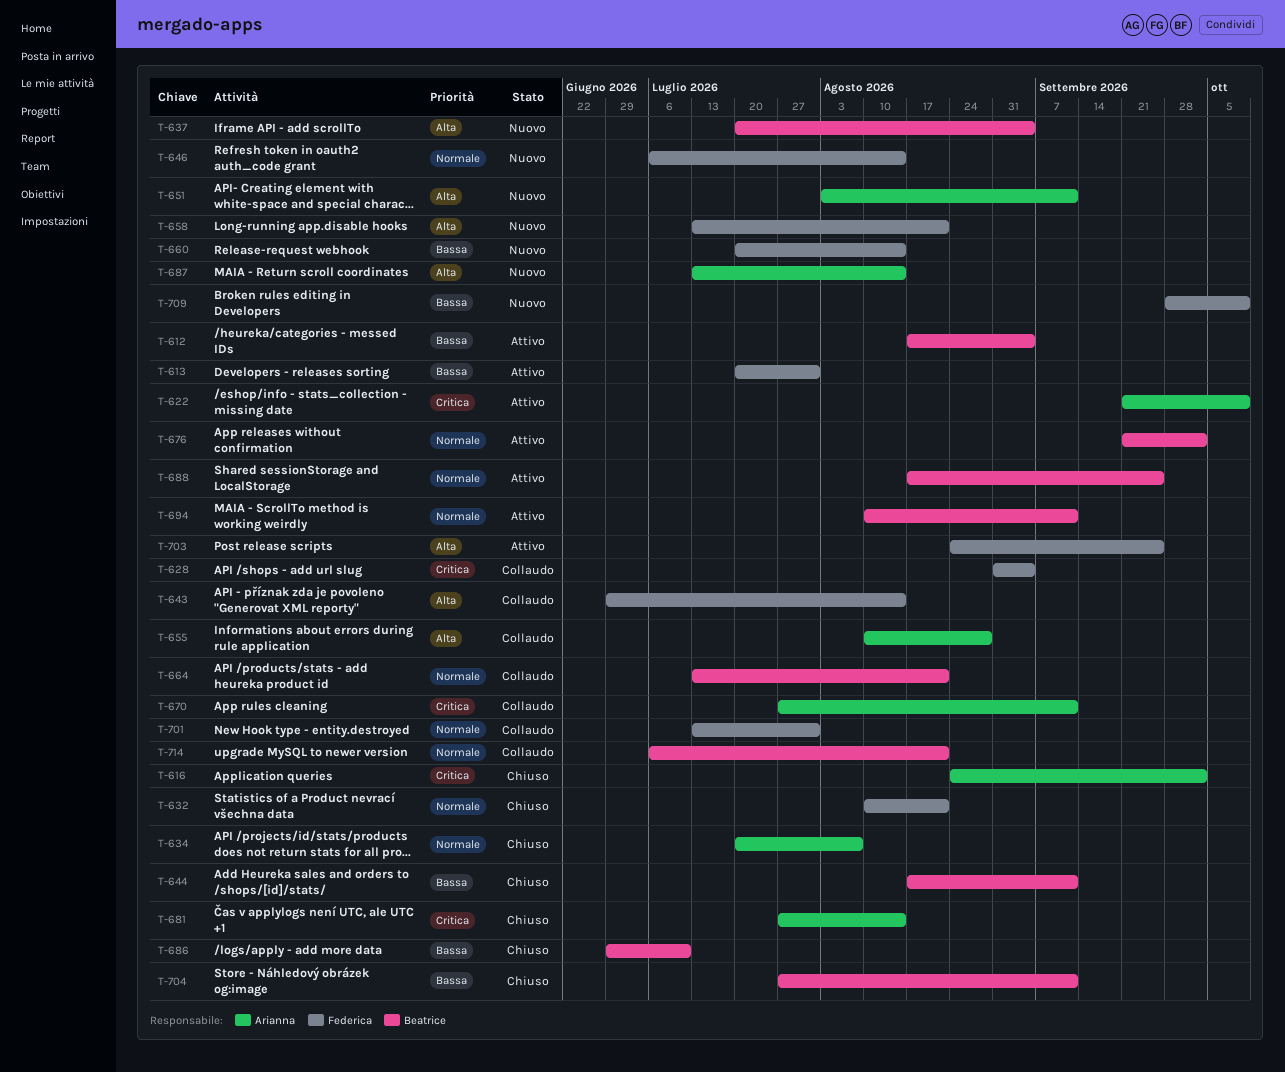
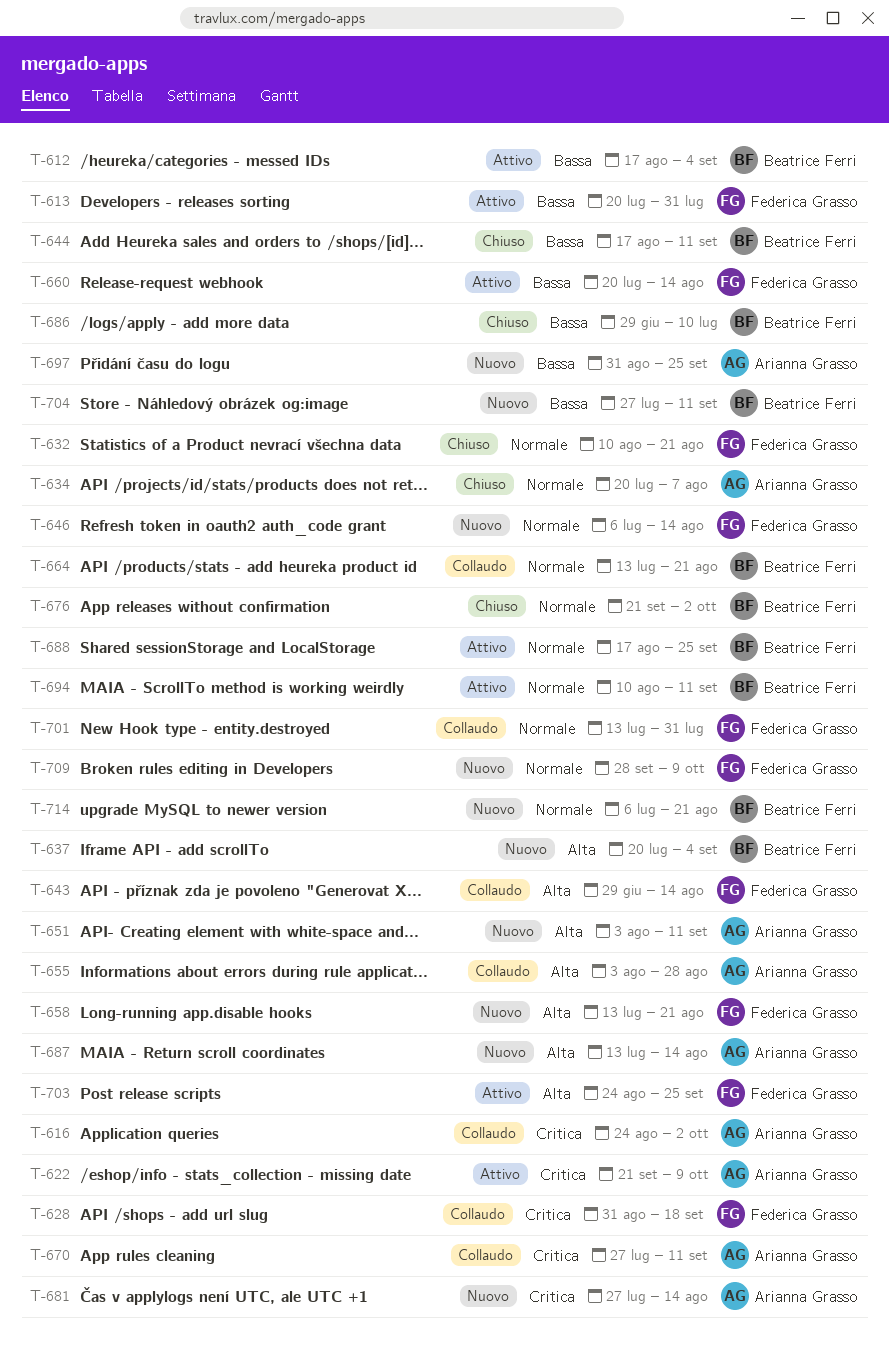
T-616, status: Chiuso -> Collaudo
T-628, due: Sep 4 -> Sep 18
T-655, start: Aug 10 -> Aug 3
T-660, status: Nuovo -> Attivo
T-676, status: Attivo -> Chiuso
T-681, status: Chiuso -> Nuovo
T-697: none -> present
T-704, status: Chiuso -> Nuovo
T-709, priority: Bassa -> Normale
T-714, status: Collaudo -> Nuovo

